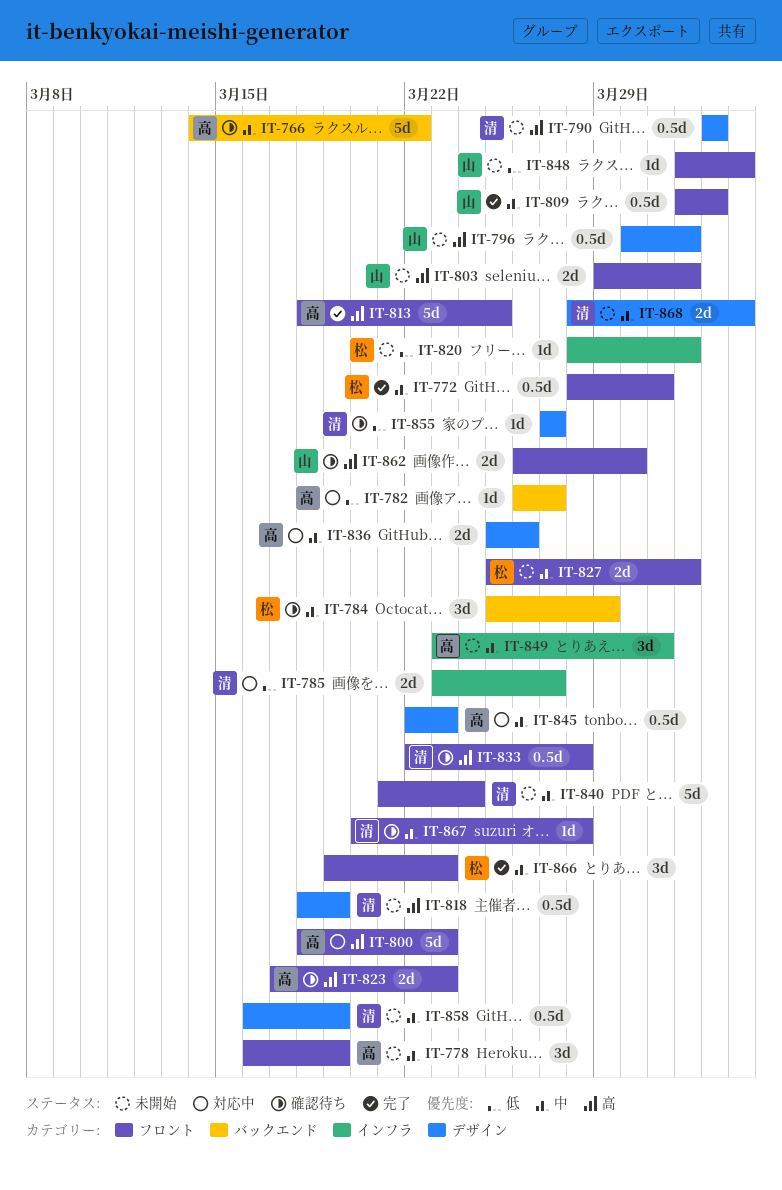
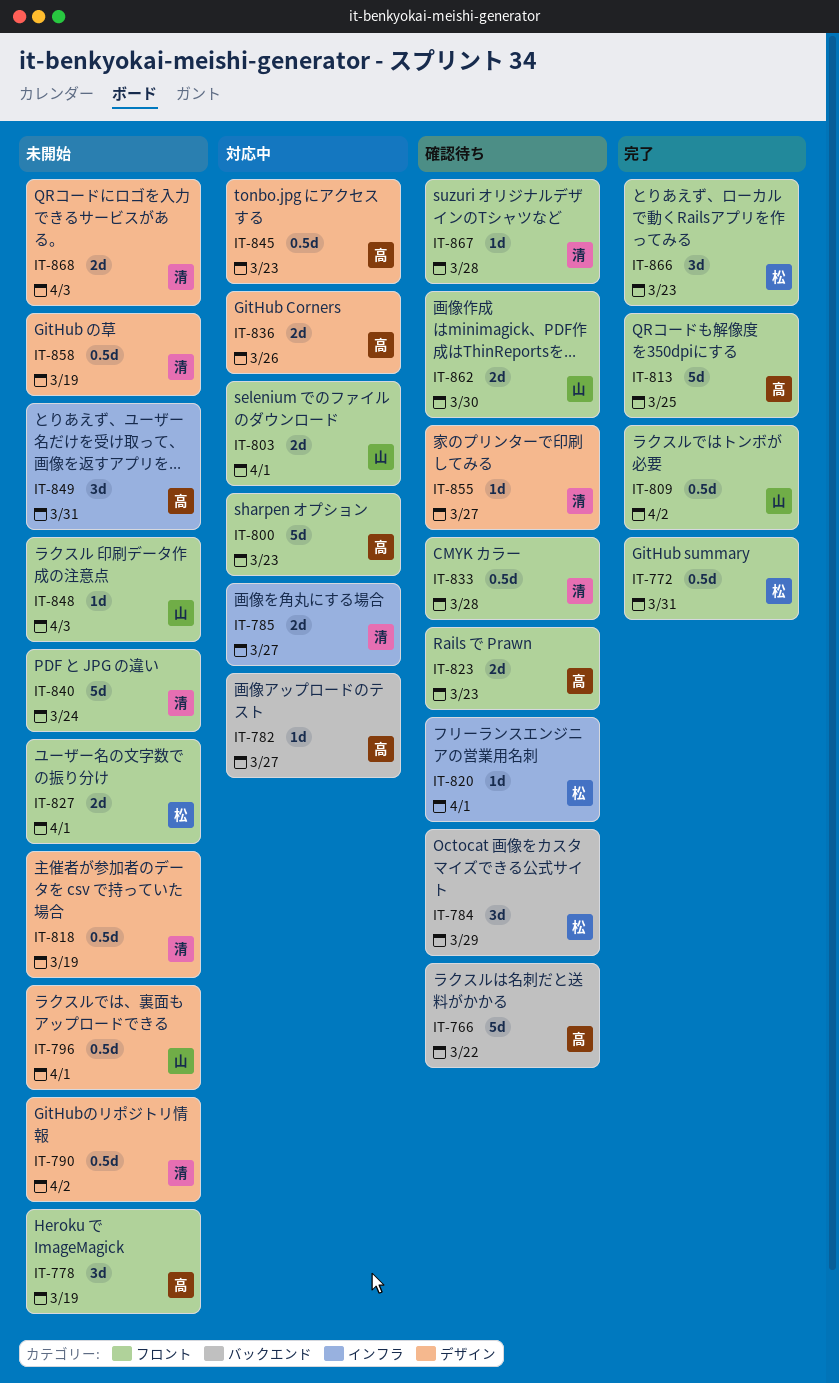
IT-803, status: 未開始 -> 対応中
IT-820, status: 未開始 -> 確認待ち

